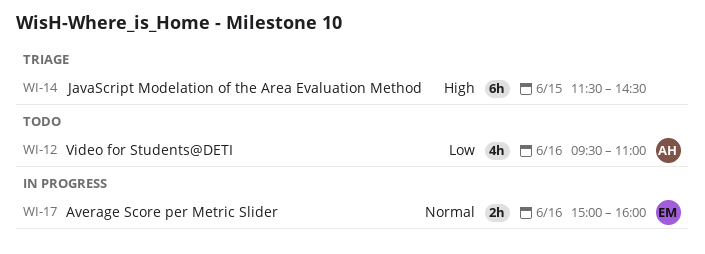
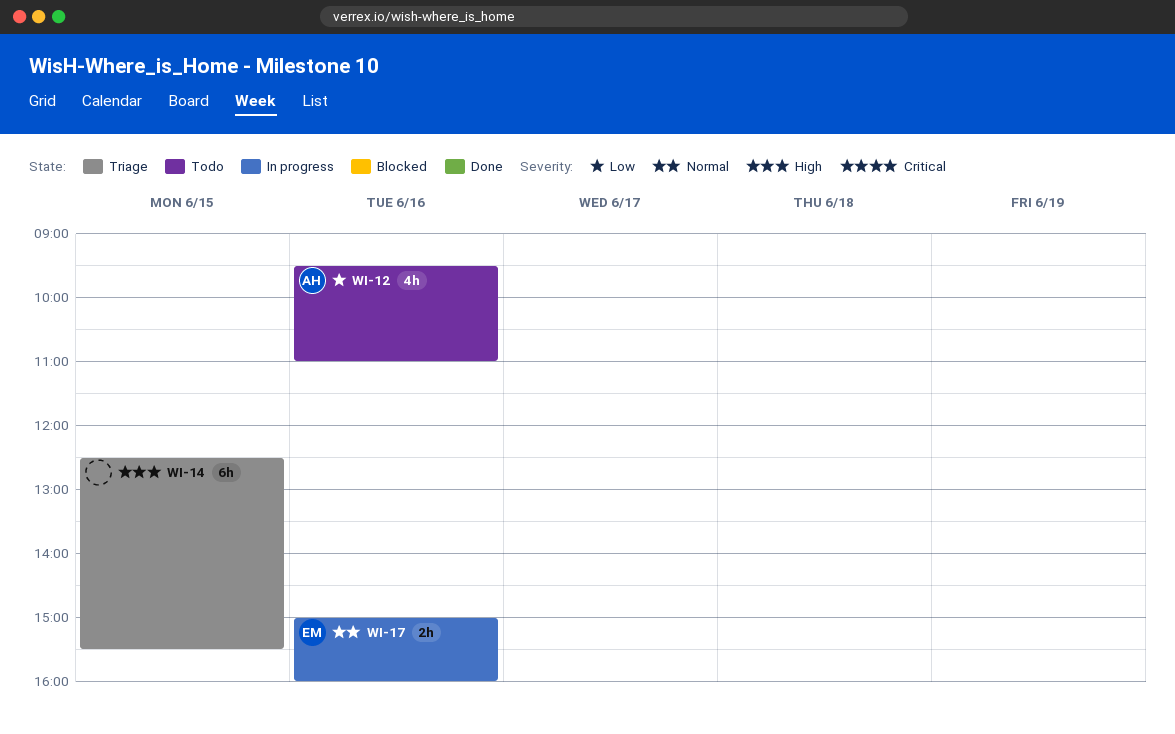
WI-14, begins: 11:30 -> 12:30
WI-14, ends: 14:30 -> 15:30

